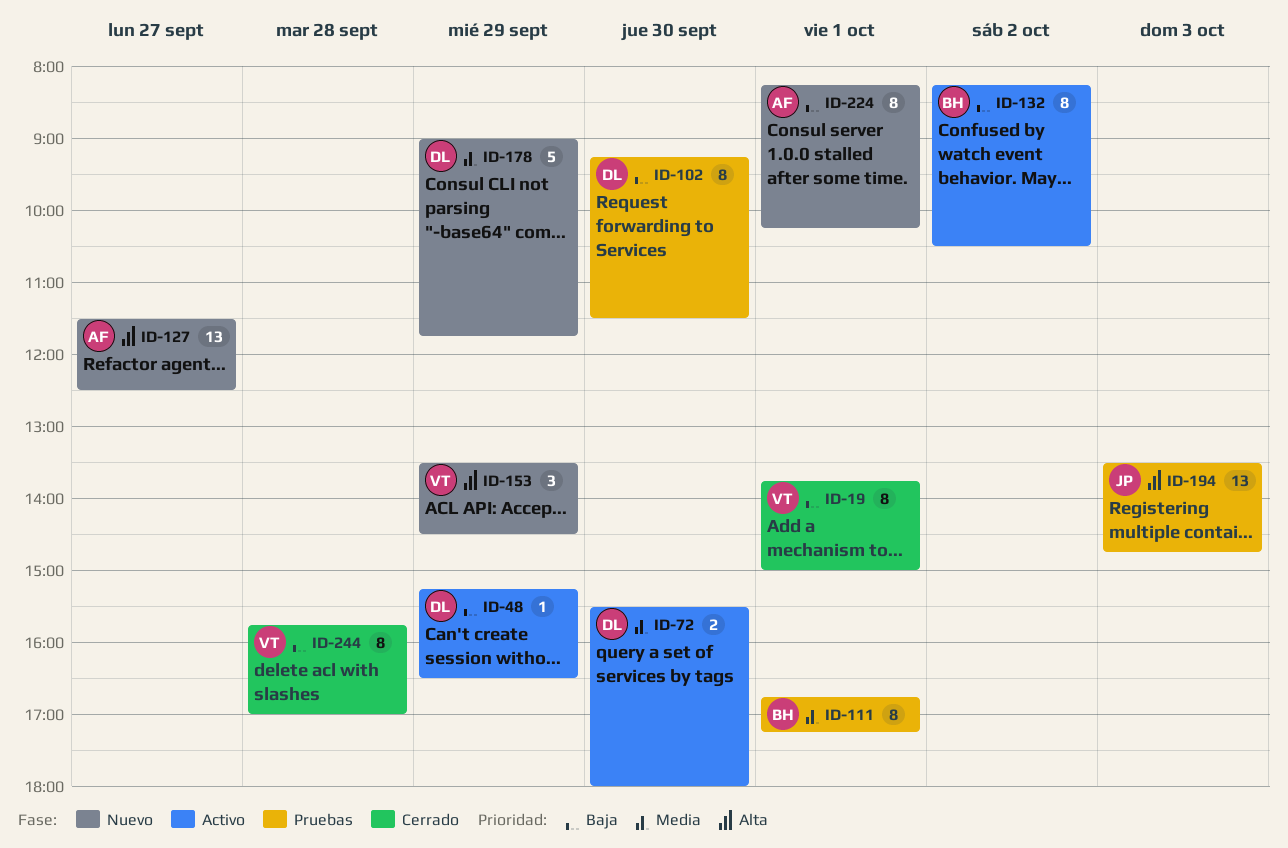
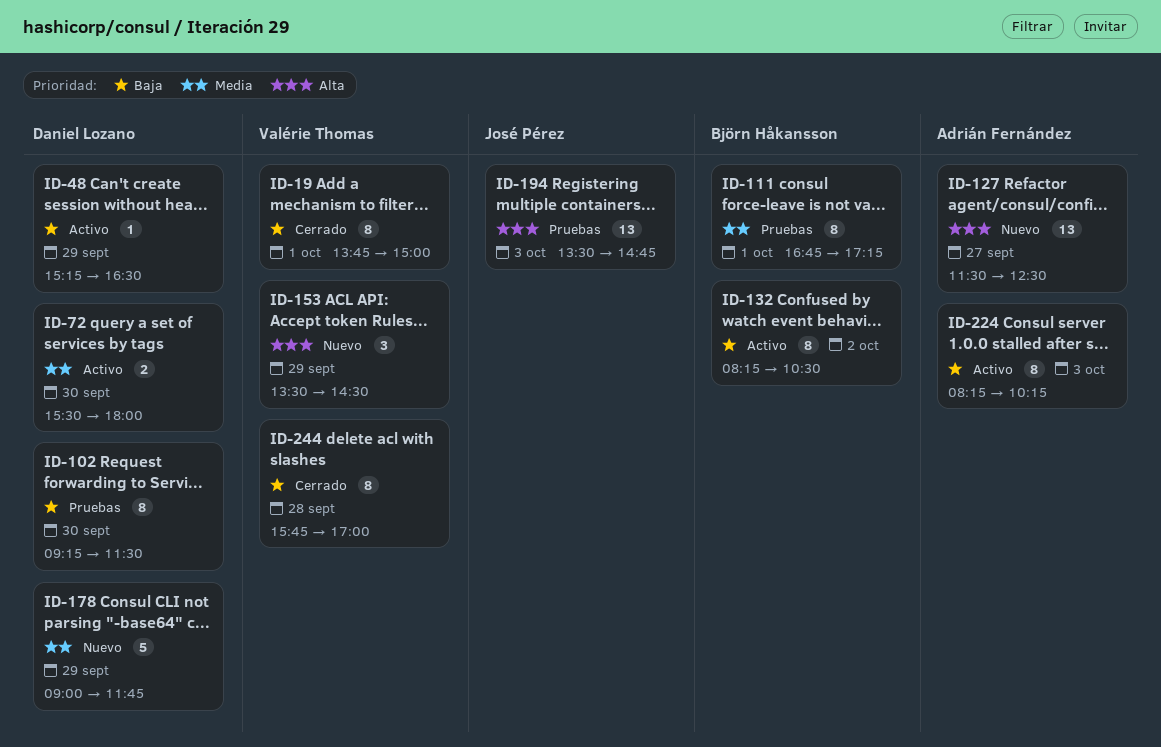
ID-224, status: Nuevo -> Activo
ID-224, day: Oct 1 -> Oct 3

